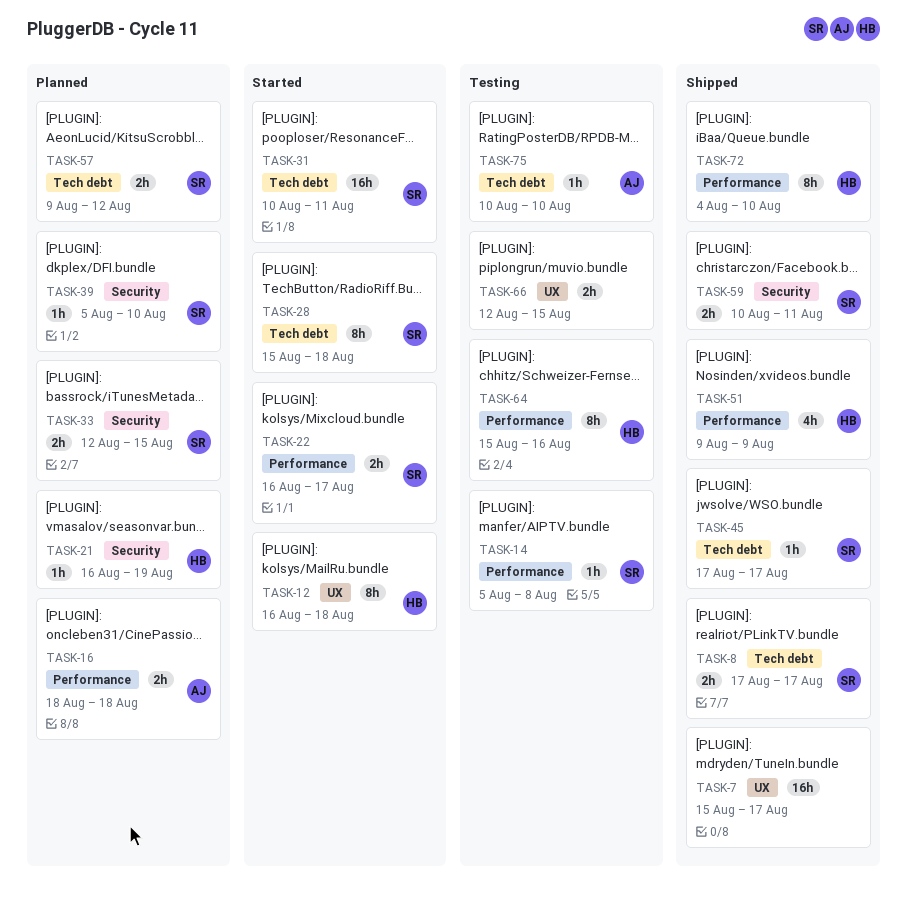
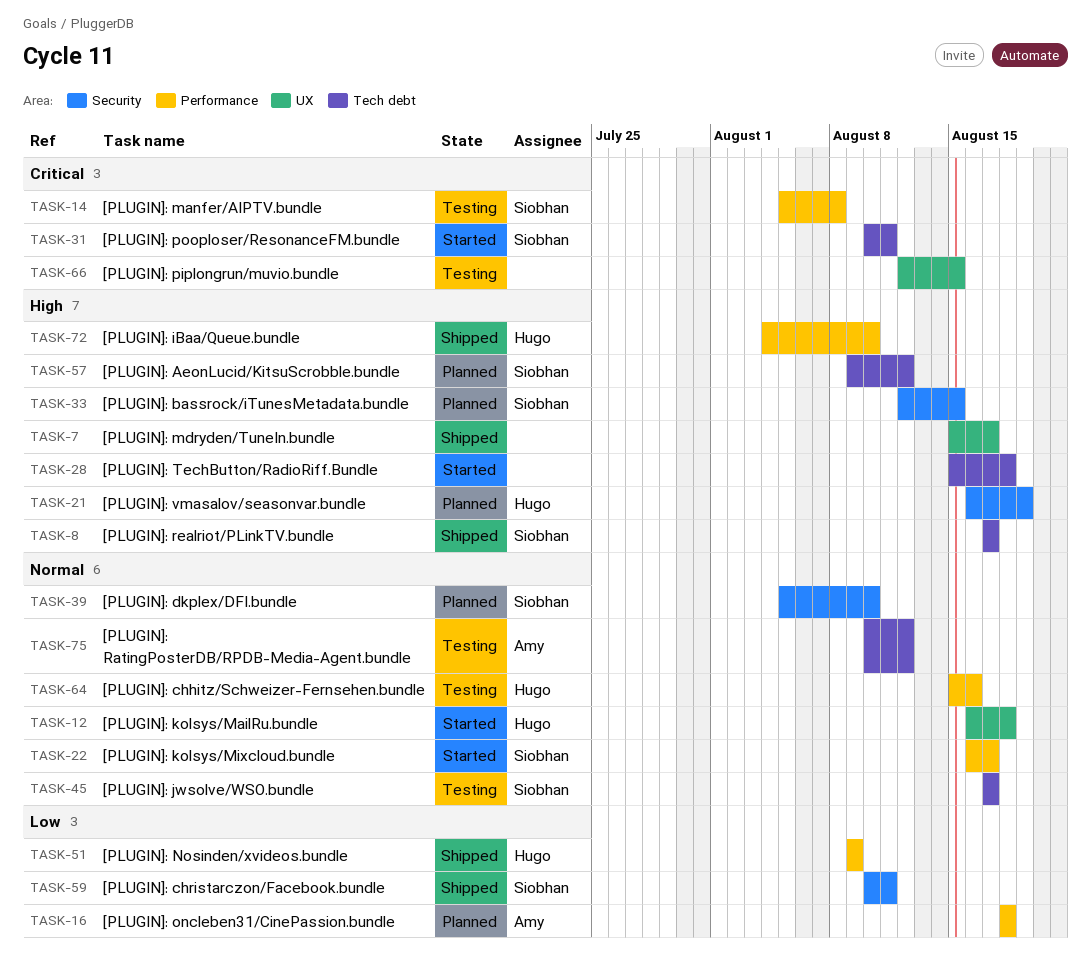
TASK-28, owner: Siobhan -> none
TASK-45, status: Shipped -> Testing
TASK-75, due: Aug 10 -> Aug 12

